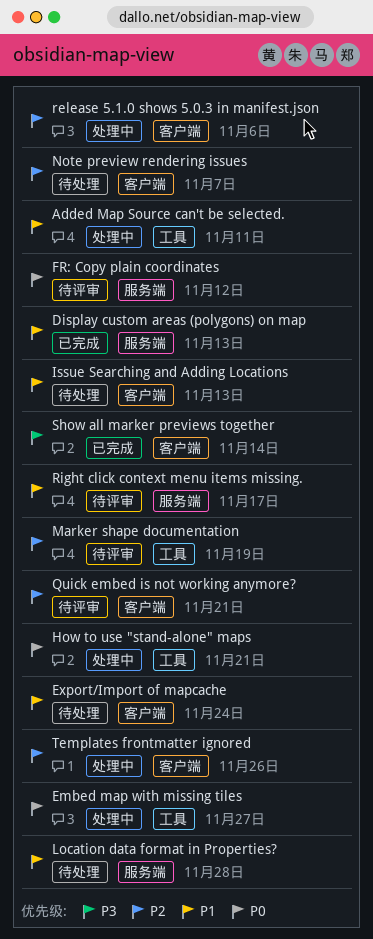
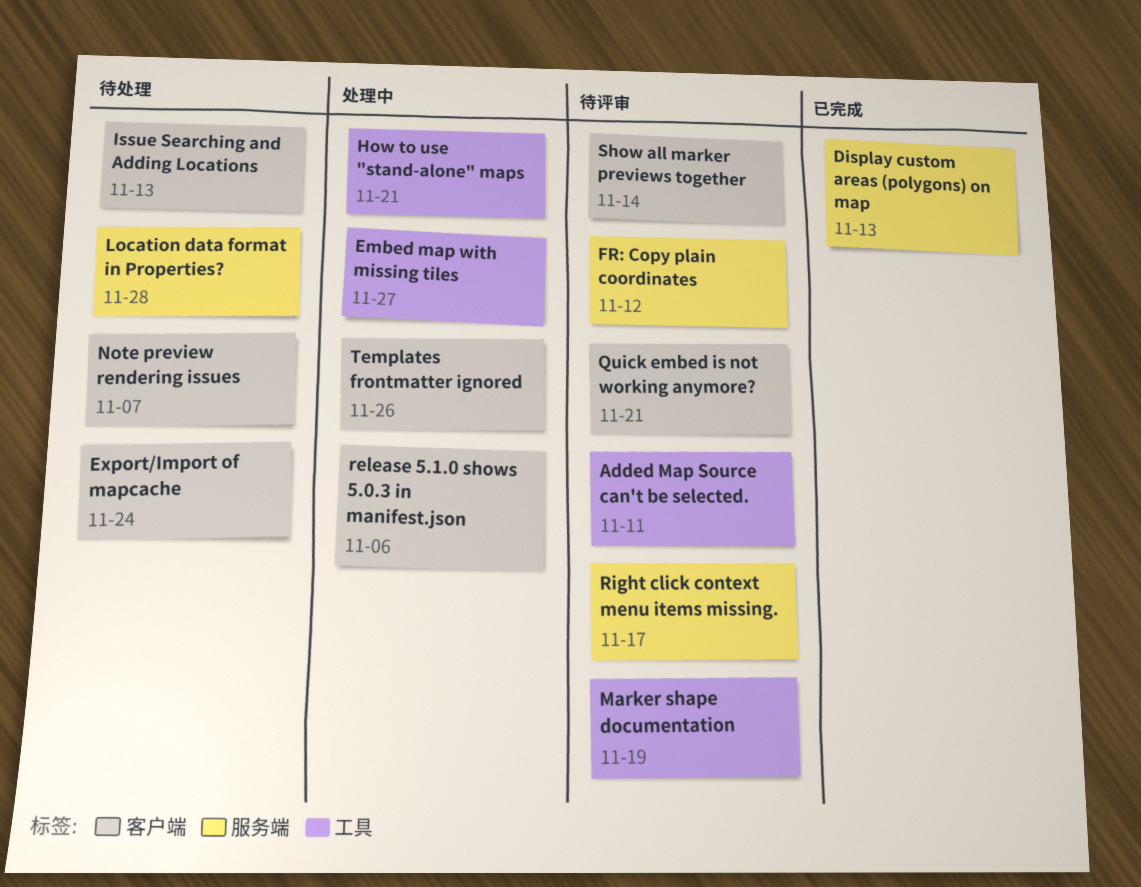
Added Map Source can't be selected., status: 处理中 -> 待评审
Show all marker previews together, status: 已完成 -> 待评审

